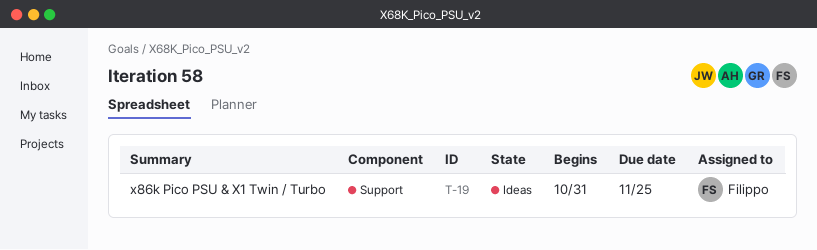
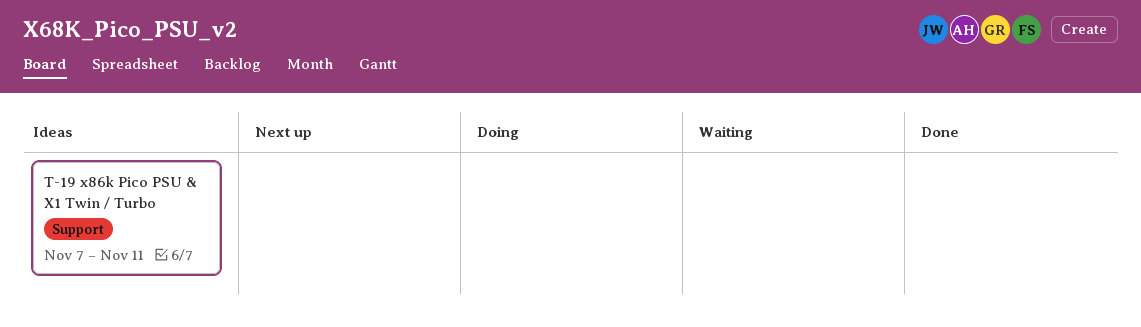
T-19, start: Oct 31 -> Nov 7
T-19, due: Nov 25 -> Nov 11

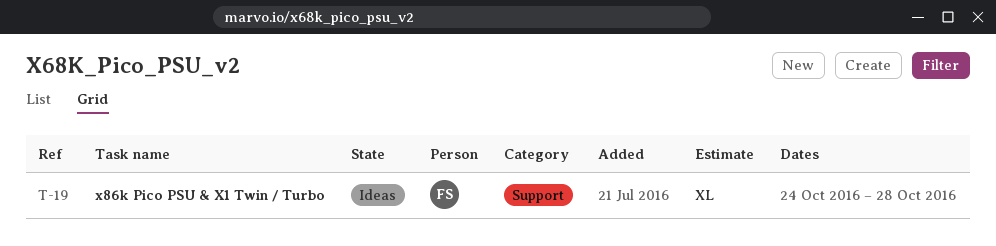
T-19, start: Nov 7 -> Oct 24
T-19, due: Nov 11 -> Oct 28

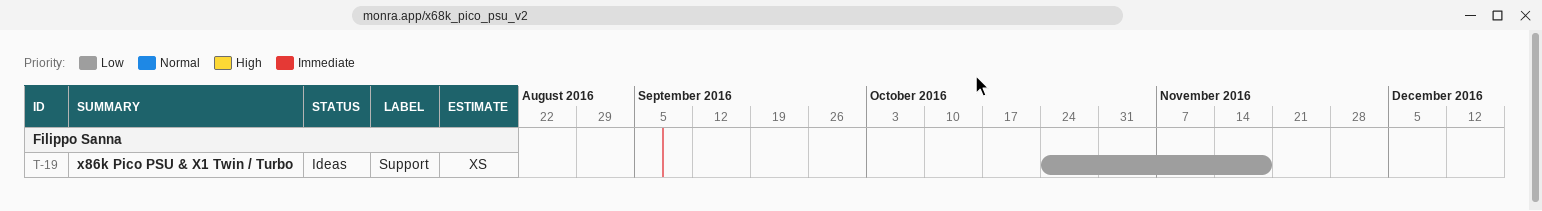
T-19, estimate: XL -> XS
T-19, due: Oct 28 -> Nov 18

